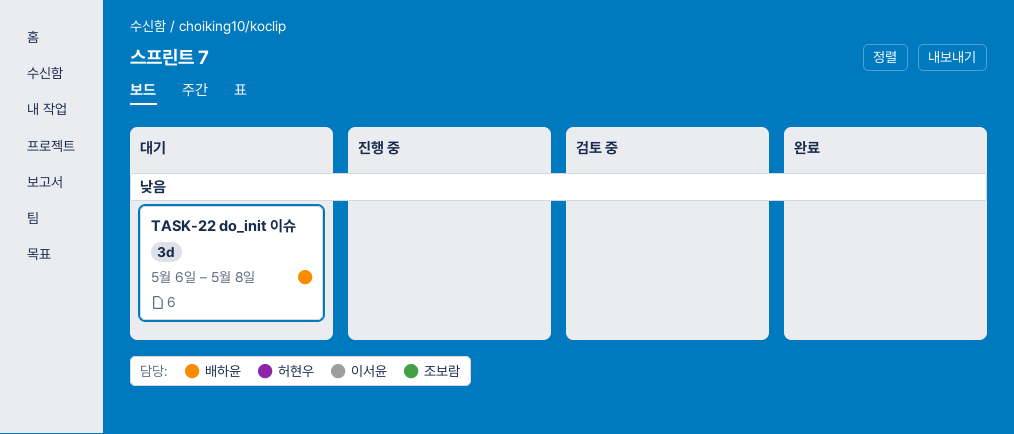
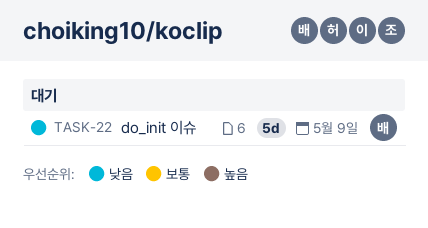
TASK-22, estimate: 3d -> 5d
TASK-22, due: May 8 -> May 9

